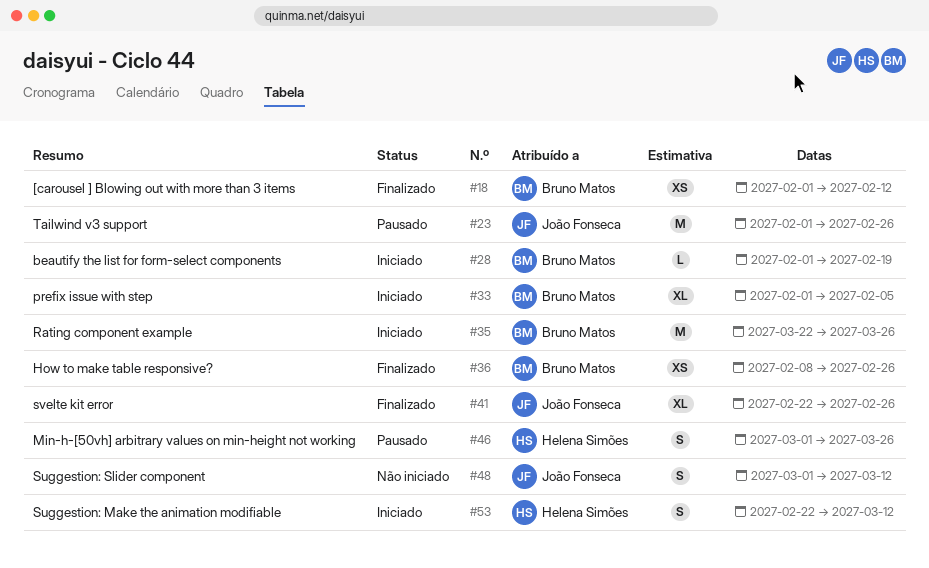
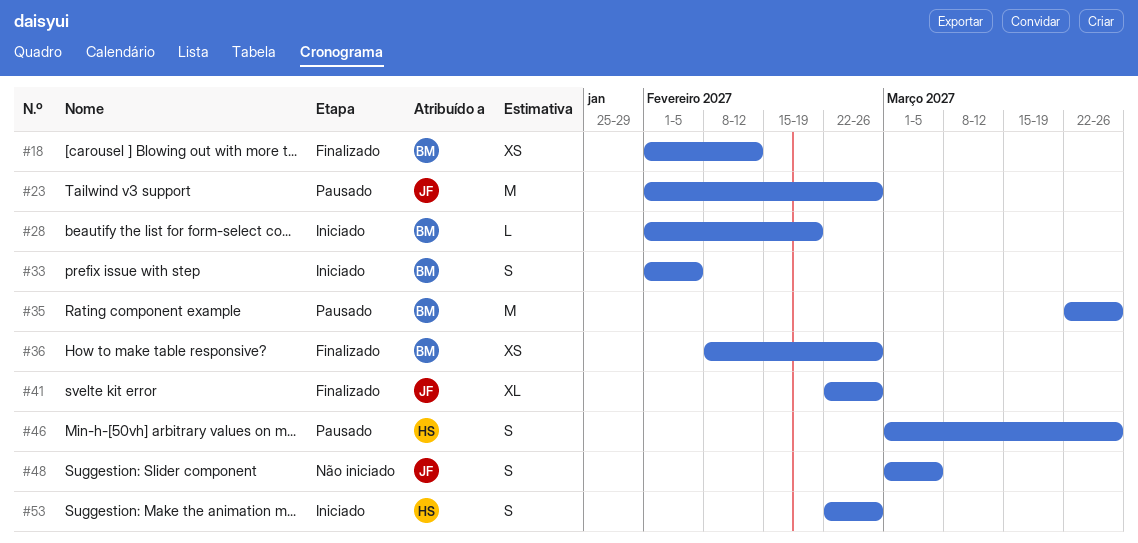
#33, estimate: XL -> S
#35, status: Iniciado -> Pausado
#48, due: Mar 12 -> Mar 5
#53, due: Mar 12 -> Feb 26

